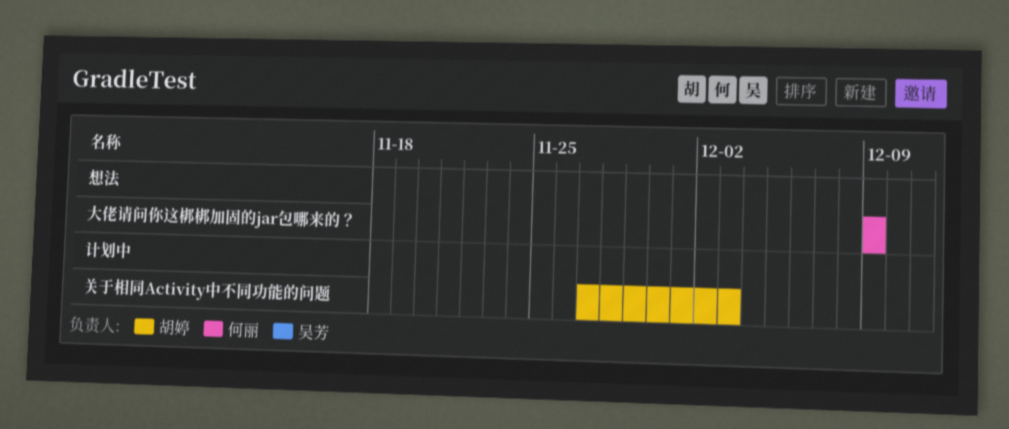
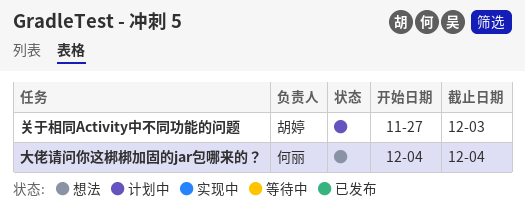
大佬请问你这梆梆加固的jar包哪来的？, start: Dec 9 -> Dec 4
大佬请问你这梆梆加固的jar包哪来的？, due: Dec 9 -> Dec 4

